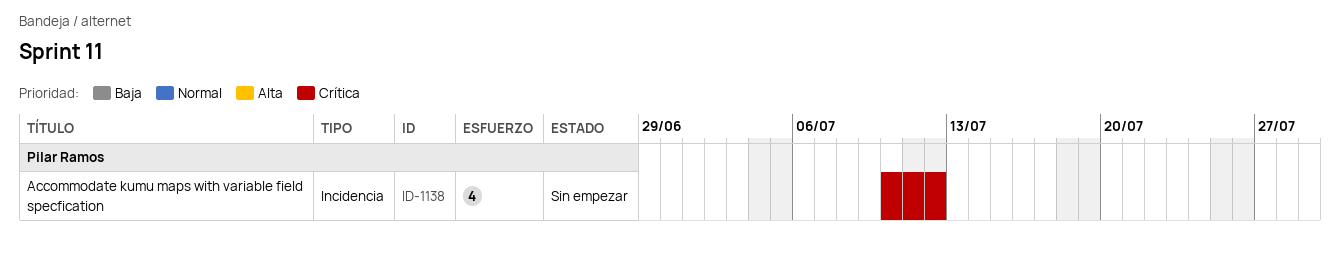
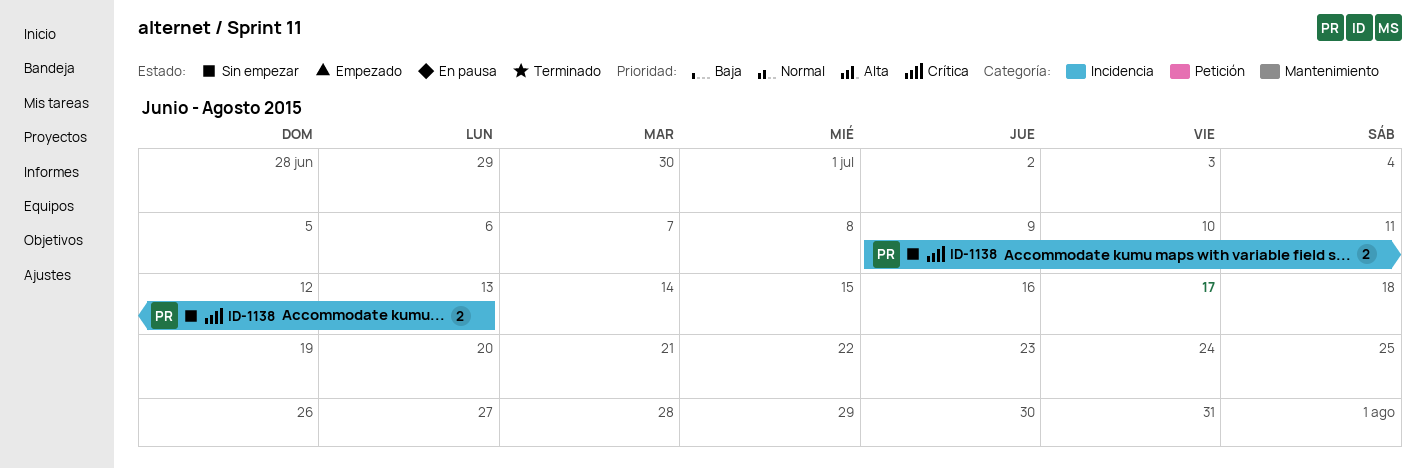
ID-1138, estimate: 4 -> 2
ID-1138, start: Jul 10 -> Jul 9
ID-1138, due: Jul 12 -> Jul 13

